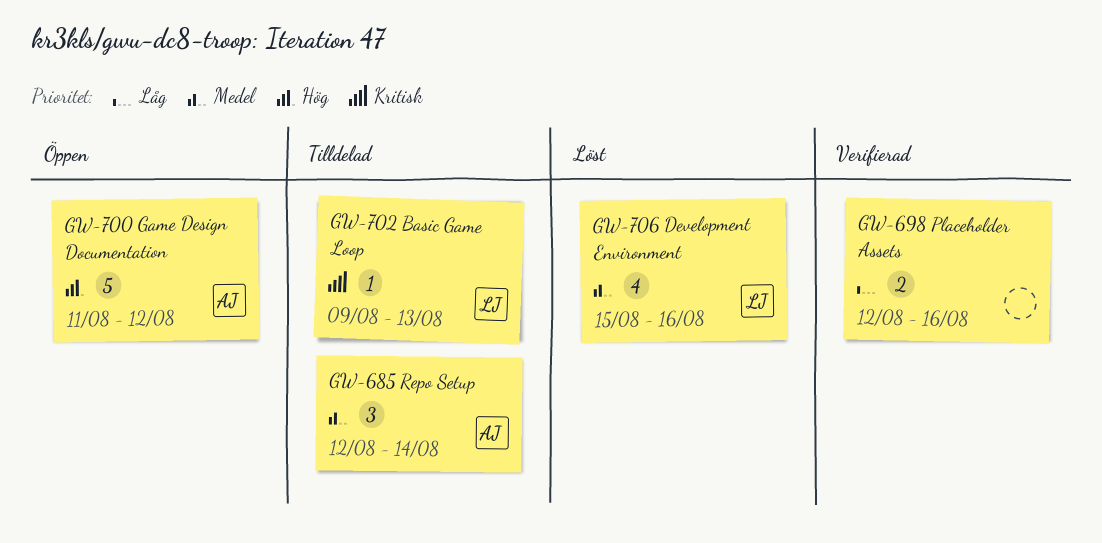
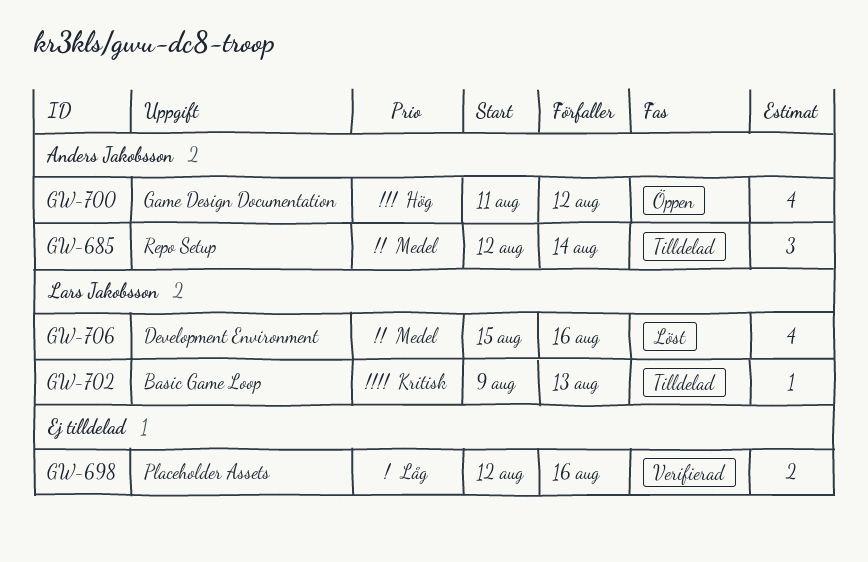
GW-700, estimate: 5 -> 4

